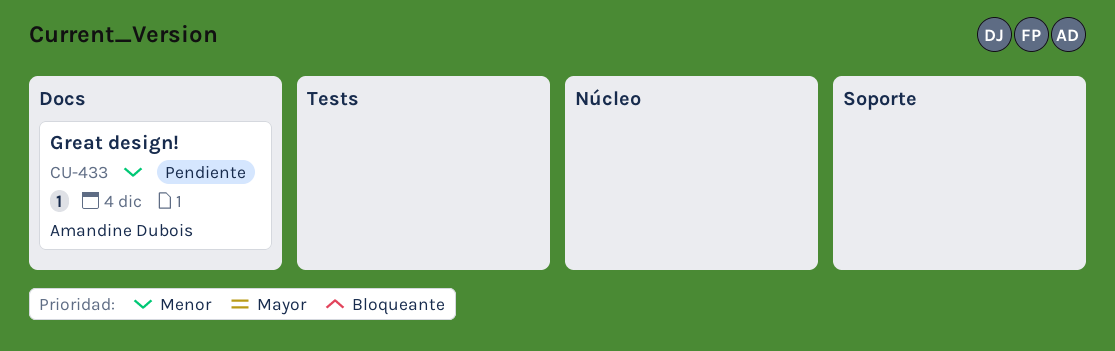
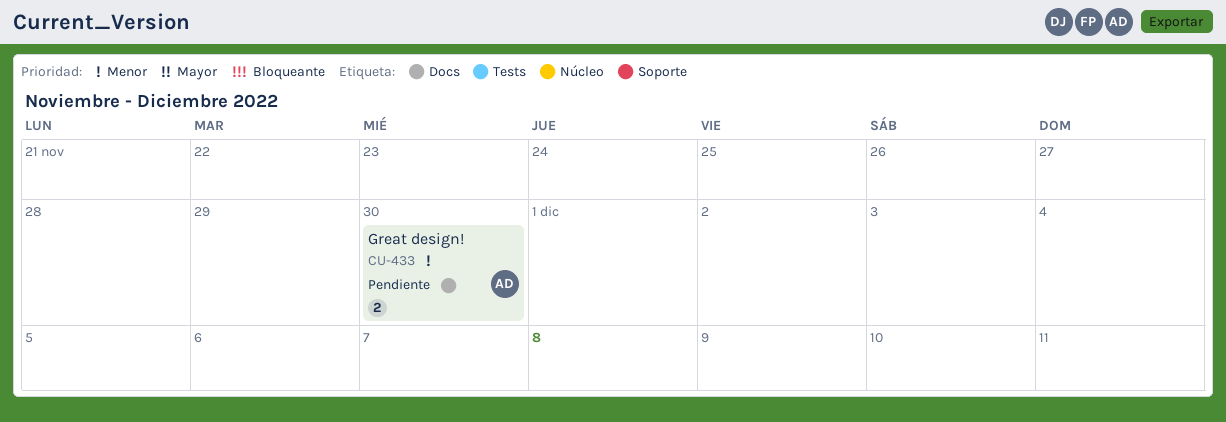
CU-433, estimate: 1 -> 2
CU-433, due: Dec 4 -> Nov 30

